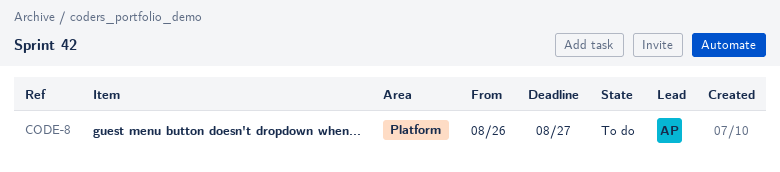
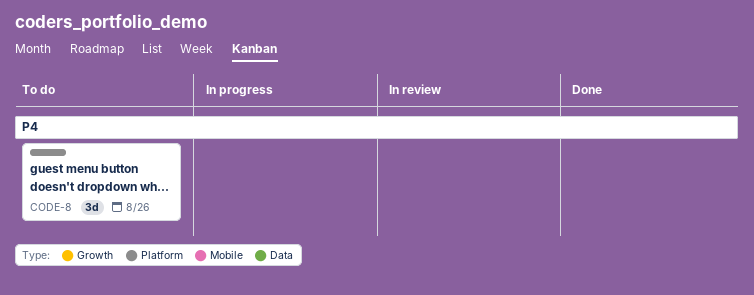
CODE-8, due: Aug 27 -> Aug 26

